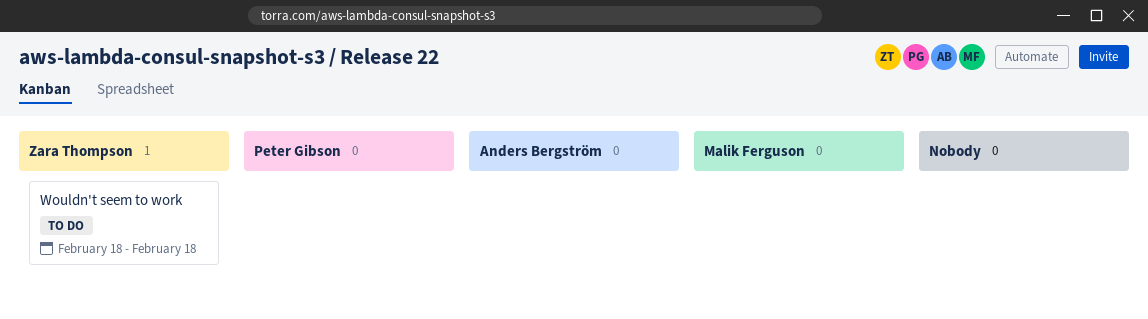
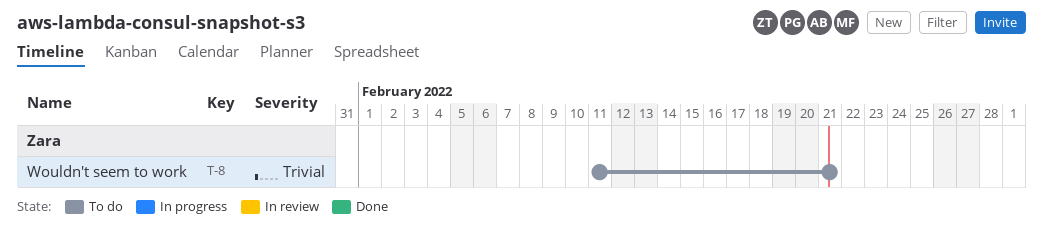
Wouldn't seem to work, start: Feb 18 -> Feb 11
Wouldn't seem to work, due: Feb 18 -> Feb 21

